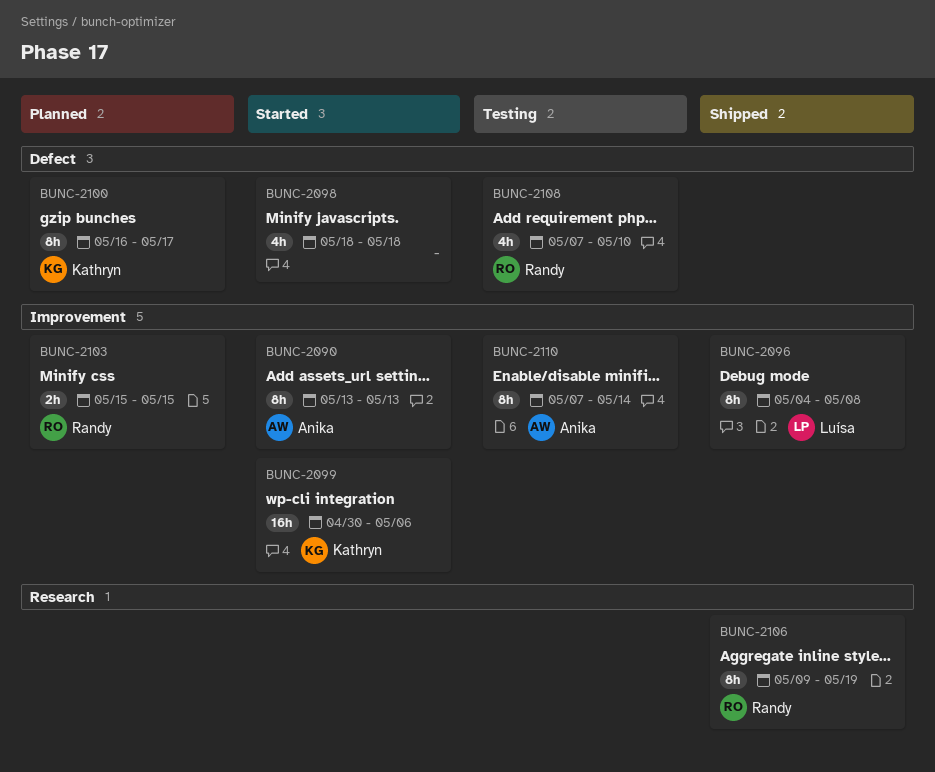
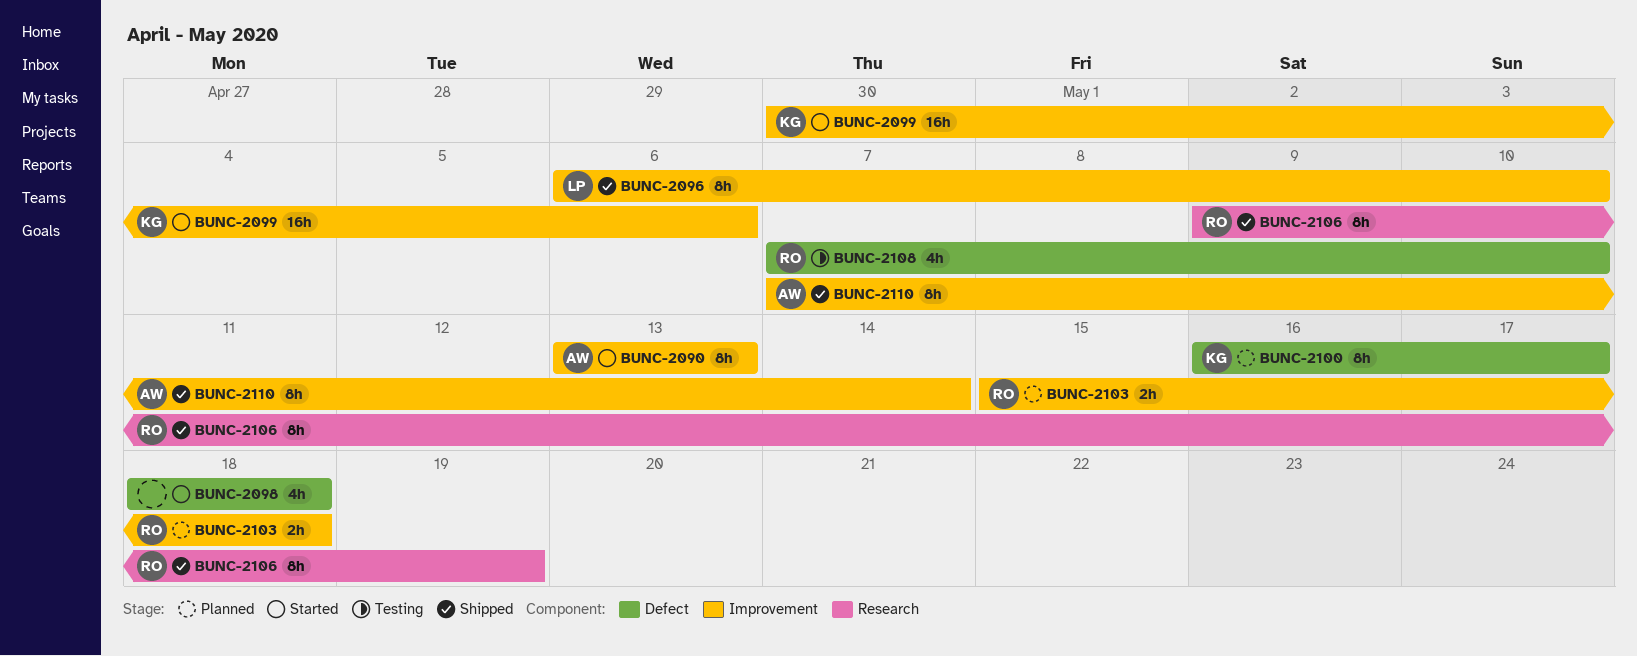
BUNC-2096, start: May 4 -> May 6
BUNC-2096, due: May 8 -> May 10
BUNC-2103, due: May 15 -> May 18
BUNC-2110, status: Testing -> Shipped

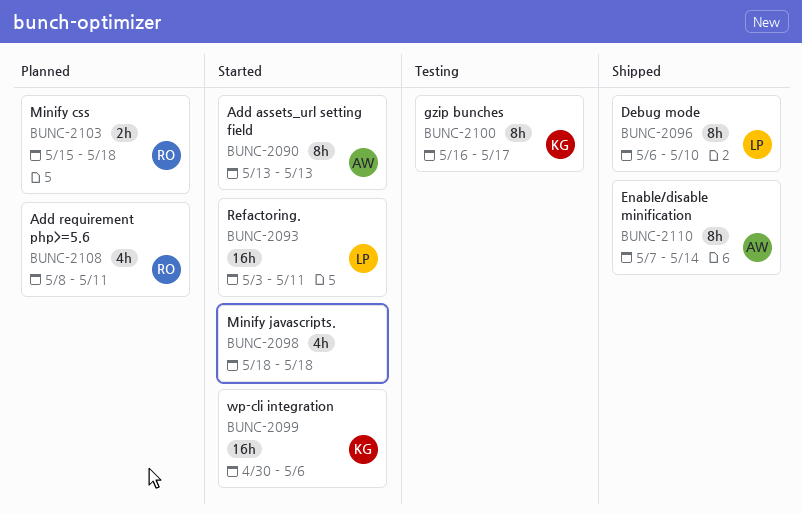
BUNC-2093: none -> present
BUNC-2100, status: Planned -> Testing
BUNC-2106: present -> none
BUNC-2108, status: Testing -> Planned
BUNC-2108, start: May 7 -> May 8
BUNC-2108, due: May 10 -> May 11

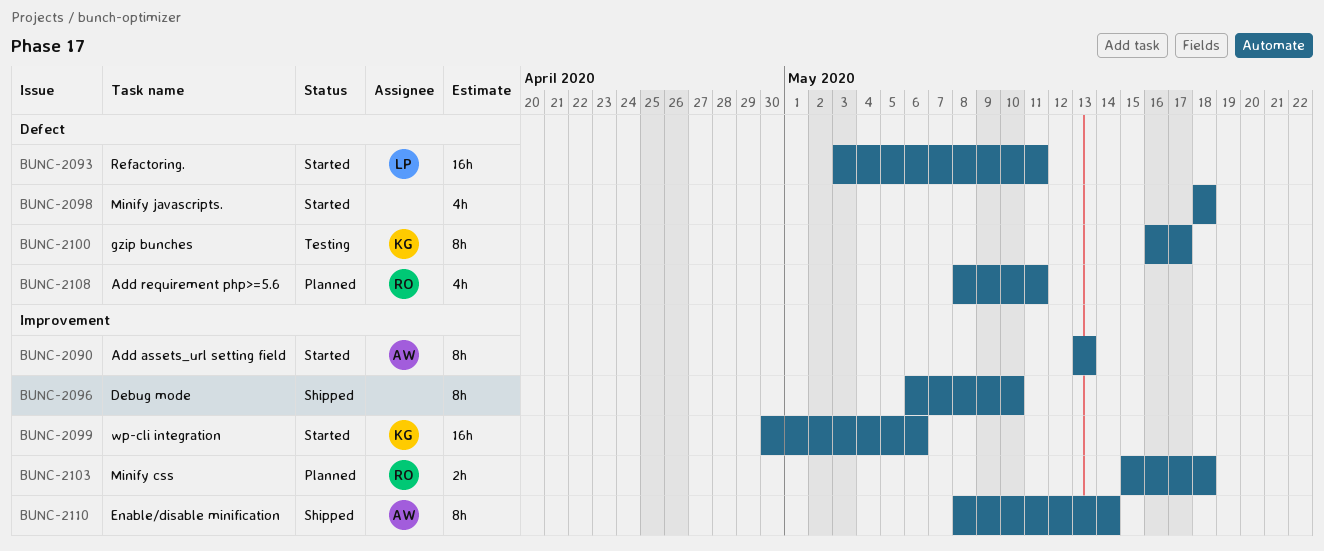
BUNC-2096, owner: LP -> none
BUNC-2110, start: May 7 -> May 8

